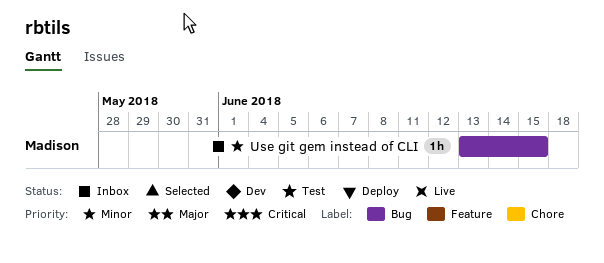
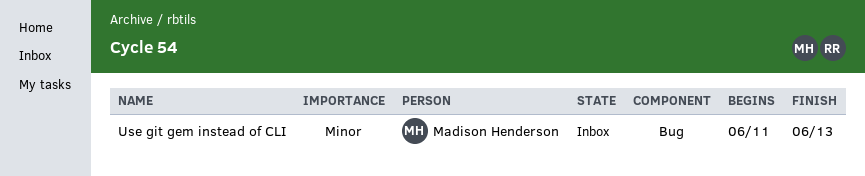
Use git gem instead of CLI, start: Jun 13 -> Jun 11
Use git gem instead of CLI, due: Jun 15 -> Jun 13

